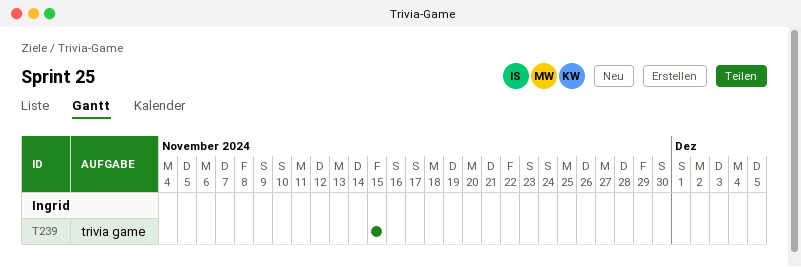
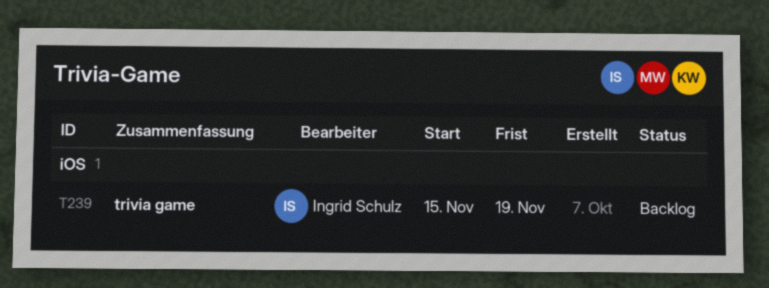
T239, due: Nov 15 -> Nov 19

